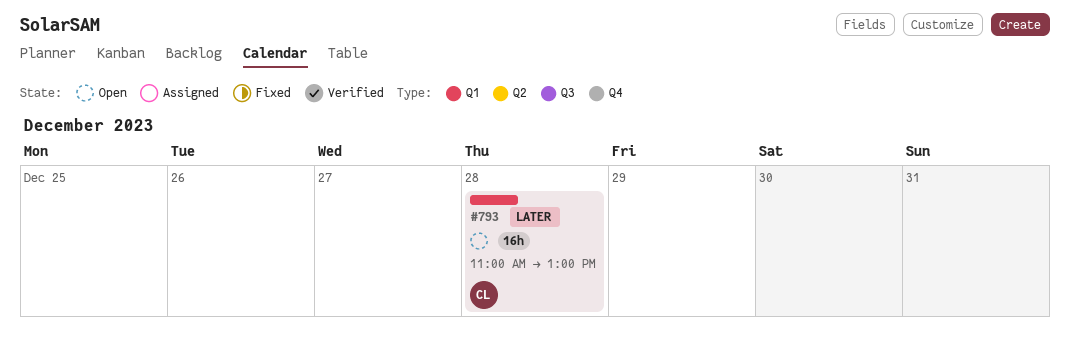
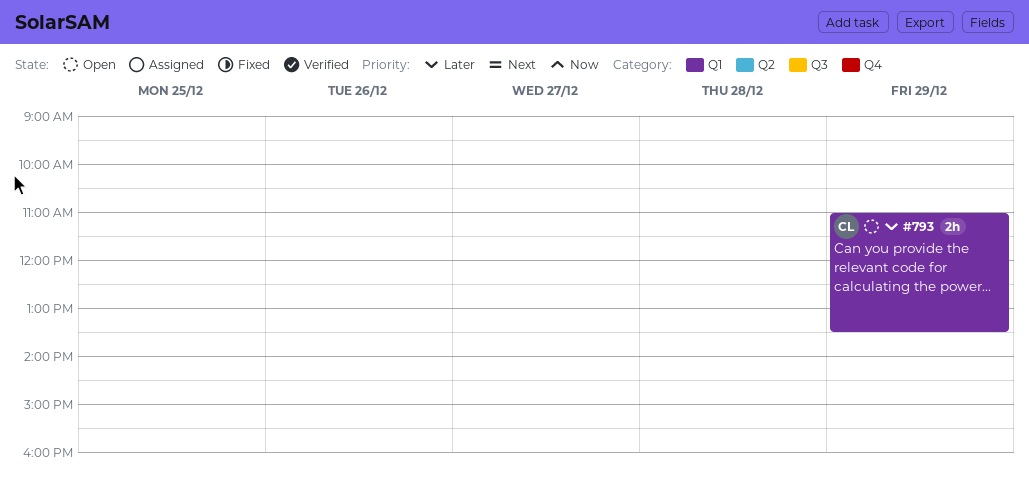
#793, estimate: 16h -> 2h
#793, day: Dec 28 -> Dec 29
#793, ends: 13:00 -> 13:30

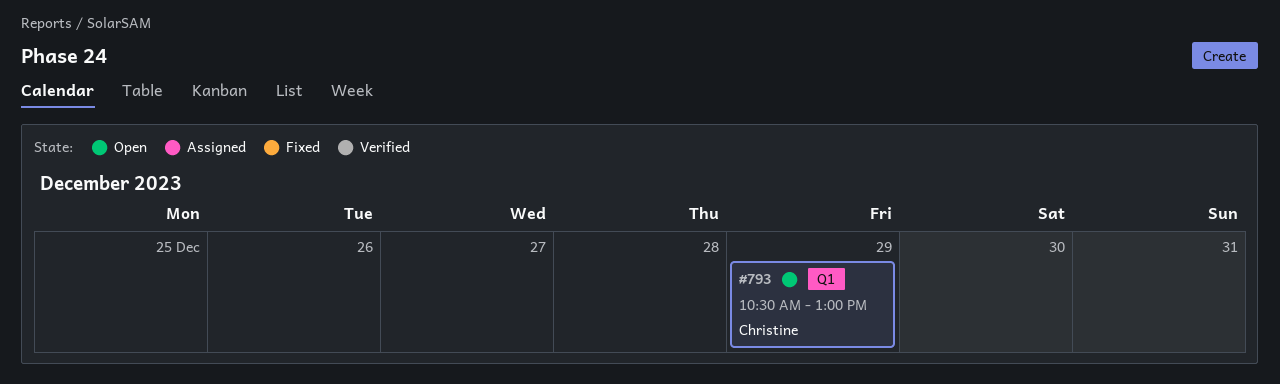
#793, begins: 11:00 -> 10:30
#793, ends: 13:30 -> 13:00

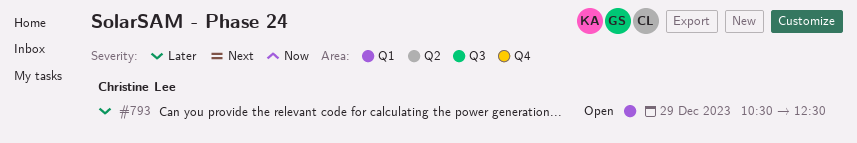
#793, ends: 13:00 -> 12:30

